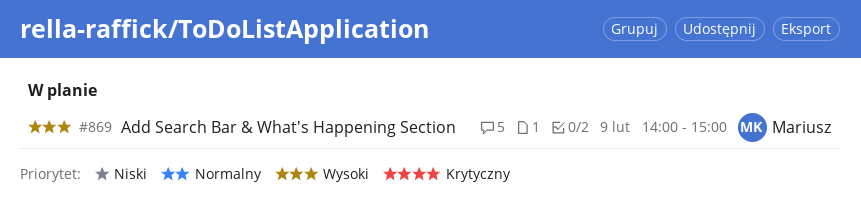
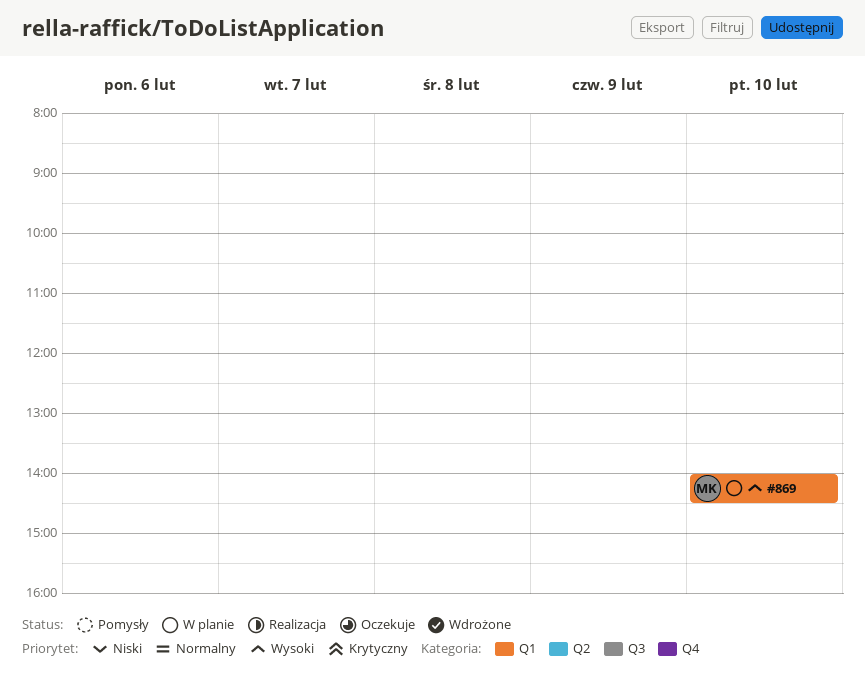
#869, day: Feb 9 -> Feb 10
#869, ends: 15:00 -> 14:30

